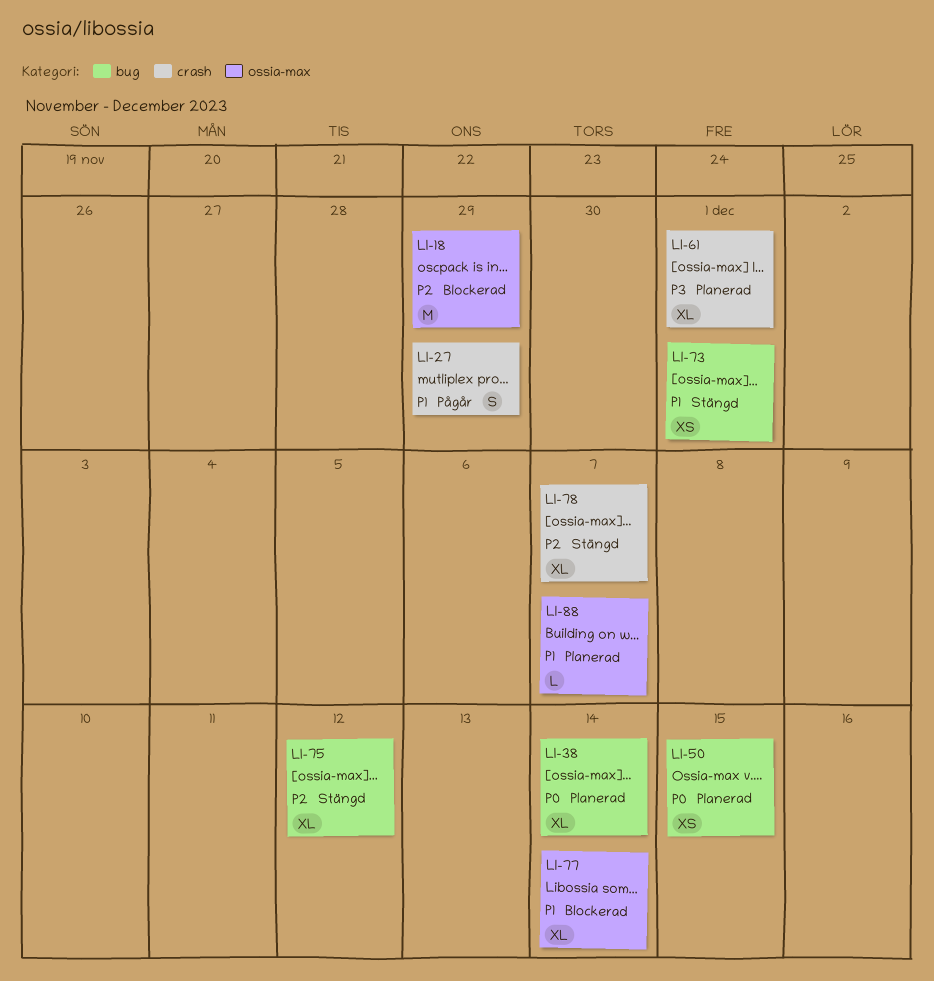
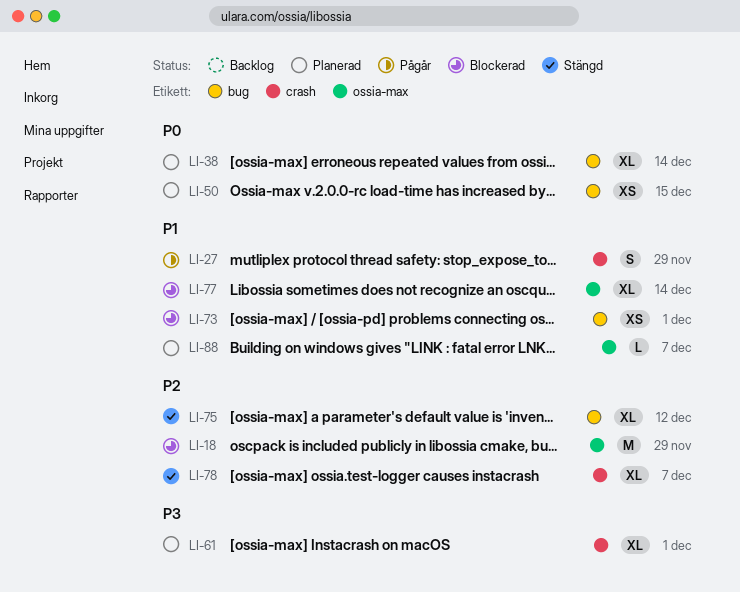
LI-73, status: Stängd -> Blockerad

